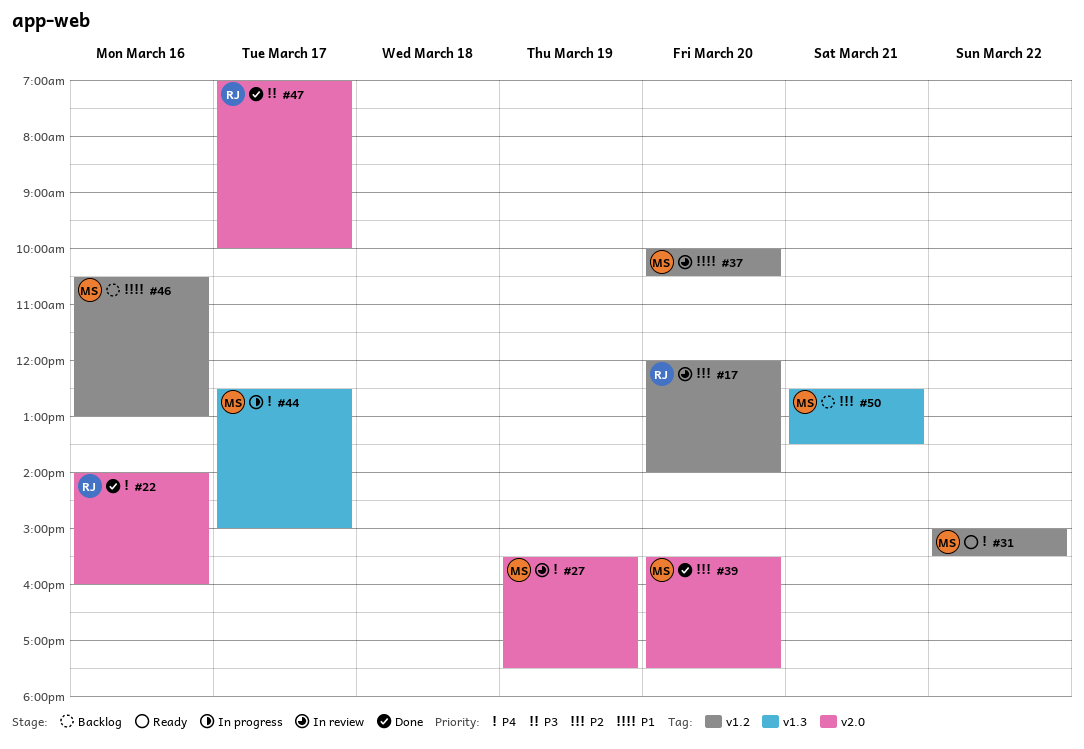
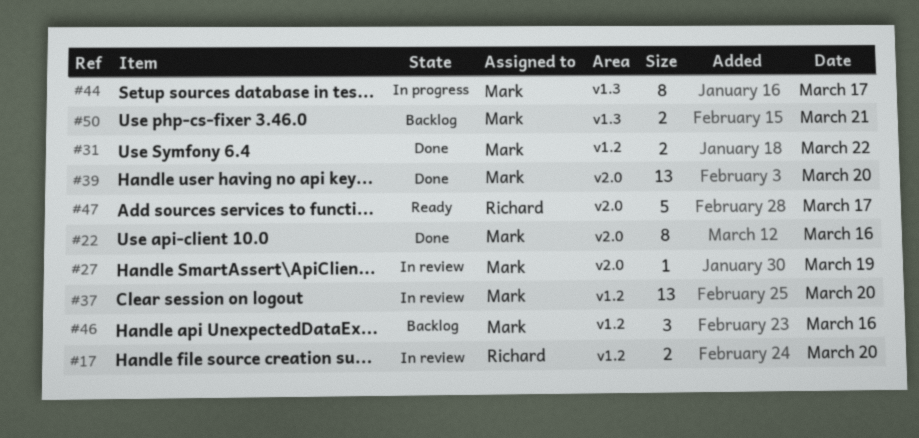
#22, owner: Richard -> Mark
#31, status: Ready -> Done
#47, status: Done -> Ready

